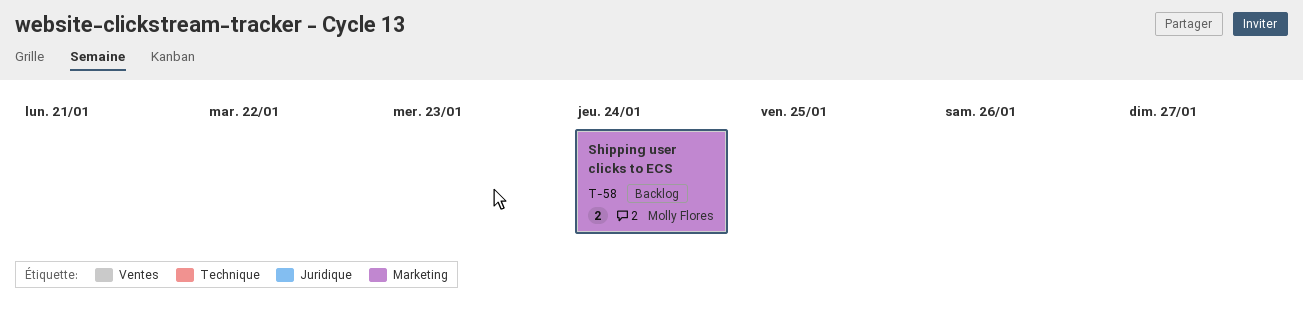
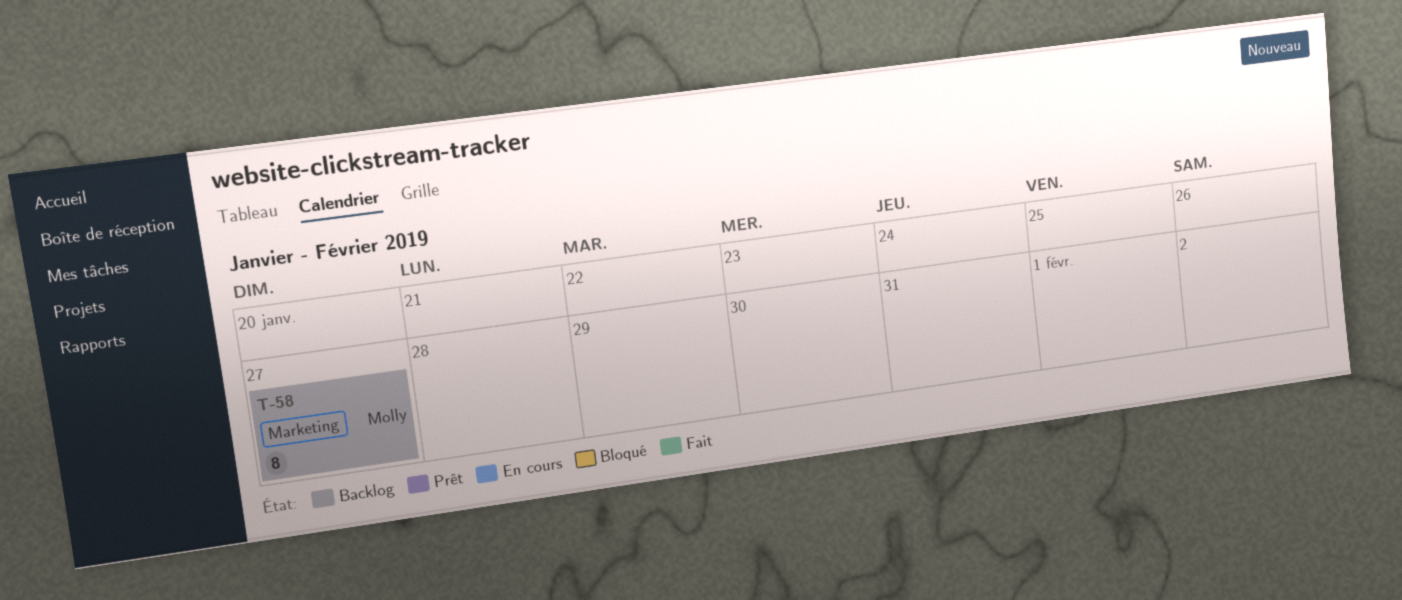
T-58, estimate: 2 -> 8
T-58, due: Jan 24 -> Jan 27

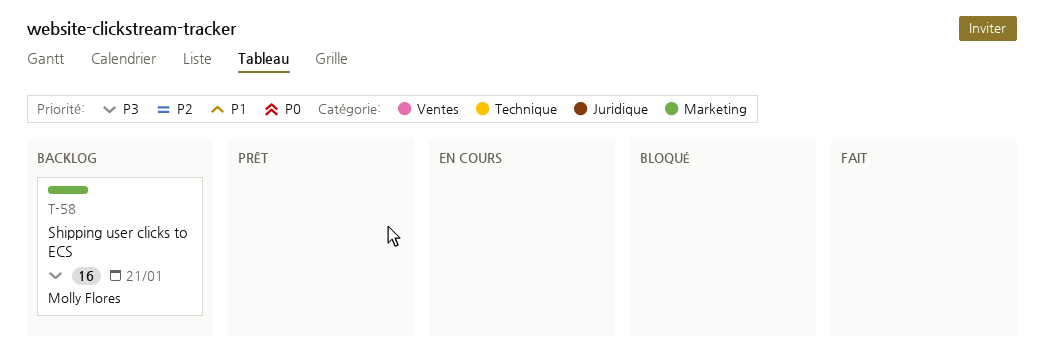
T-58, estimate: 8 -> 16
T-58, due: Jan 27 -> Jan 21

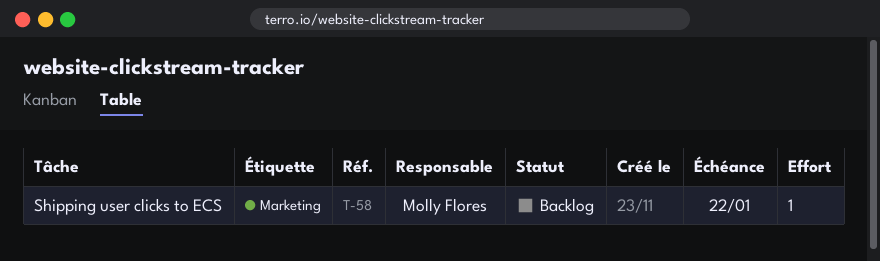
T-58, estimate: 16 -> 1
T-58, due: Jan 21 -> Jan 22

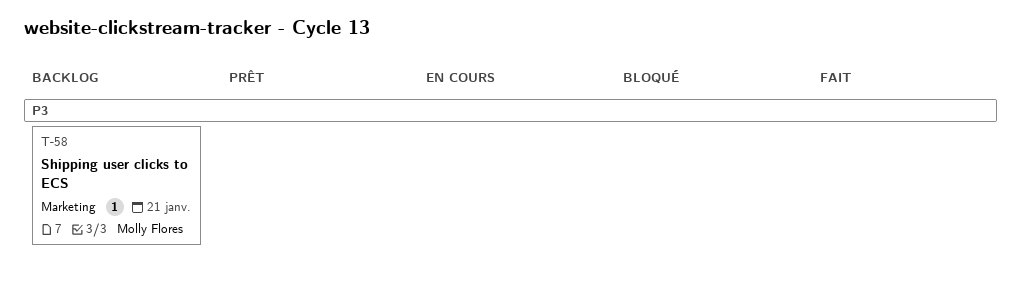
T-58, due: Jan 22 -> Jan 21

